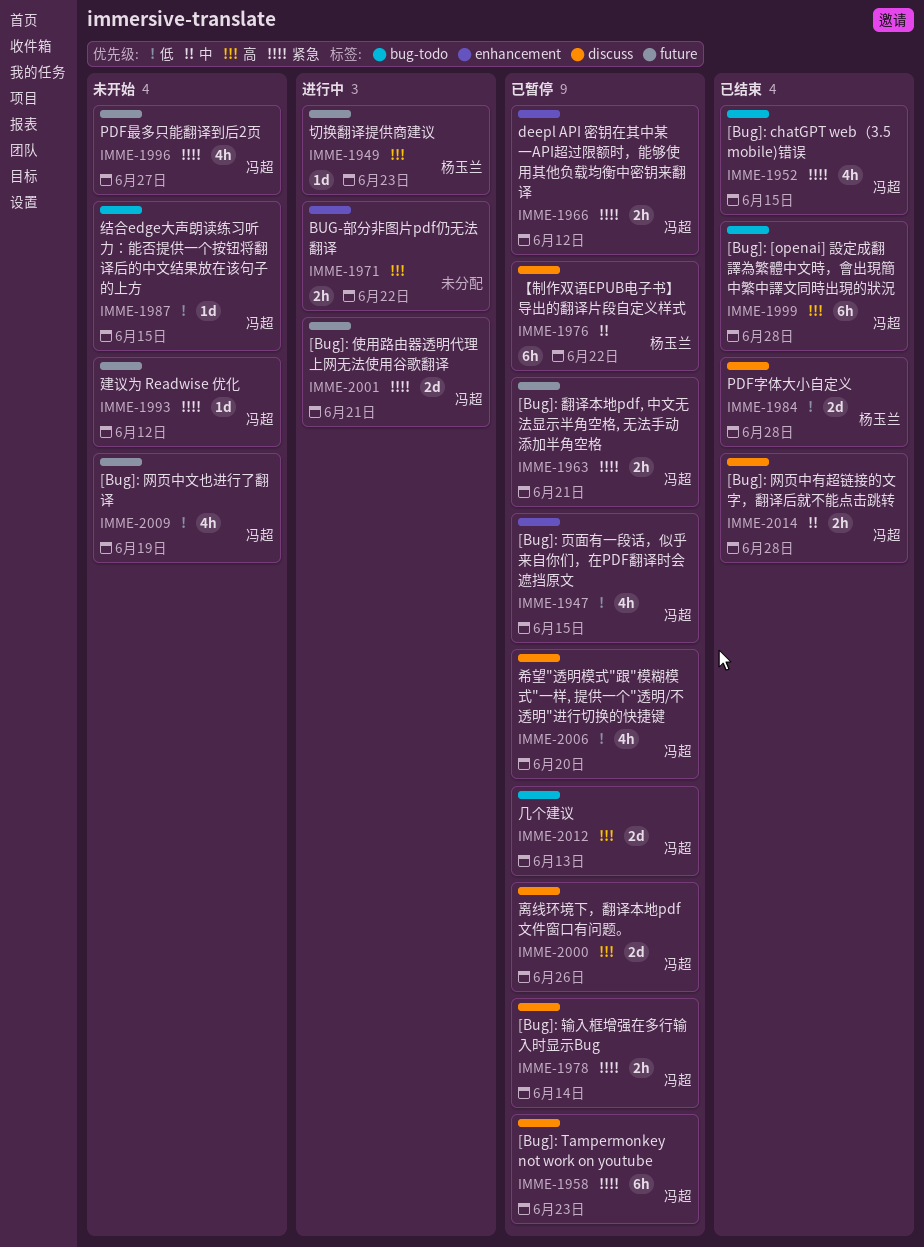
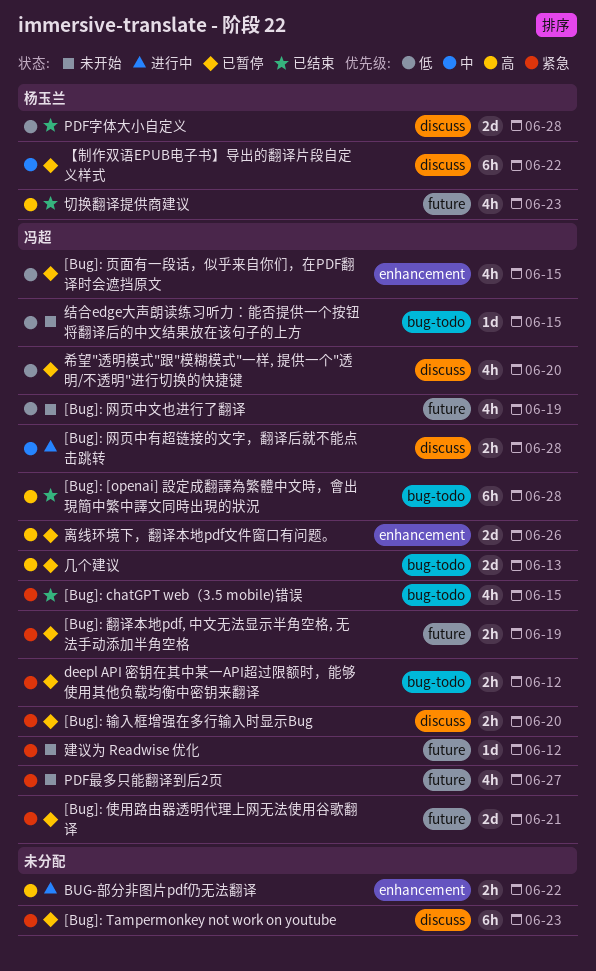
[Bug]: Tampermonkey not work on youtube, owner: 冯超 -> none
[Bug]: 使用路由器透明代理上网无法使用谷歌翻译, status: 进行中 -> 已暂停
[Bug]: 网页中有超链接的文字，翻译后就不能点击跳转, status: 已结束 -> 进行中
[Bug]: 翻译本地pdf, 中文无法显示半角空格, 无法手动添加半角空格, due: Jun 21 -> Jun 19
[Bug]: 输入框增强在多行输入时显示Bug, due: Jun 14 -> Jun 20
deepl API 密钥在其中某一API超过限额时，能够使用其他负载均衡中密钥来翻译, label: enhancement -> bug-todo
切换翻译提供商建议, status: 进行中 -> 已结束
切换翻译提供商建议, estimate: 1d -> 4h
离线环境下，翻译本地pdf文件窗口有问题。, label: discuss -> enhancement

